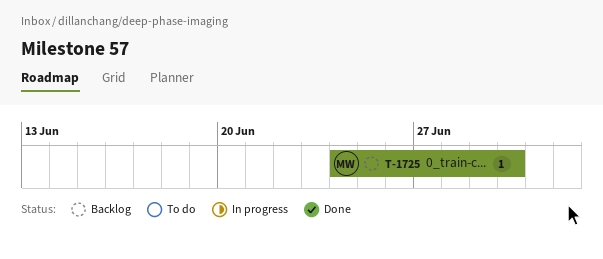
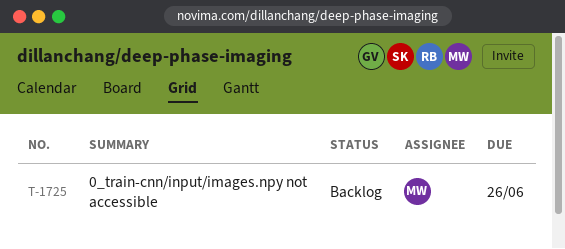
T-1725, due: Jun 30 -> Jun 26

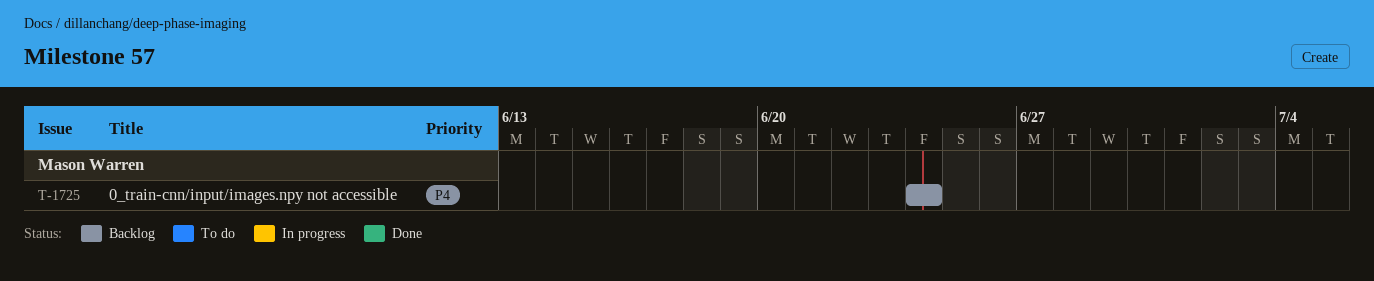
T-1725, due: Jun 26 -> Jun 24

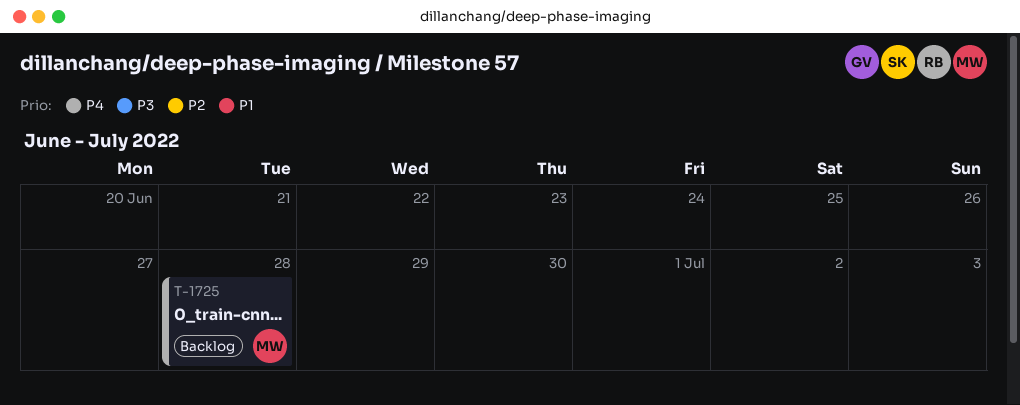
T-1725, due: Jun 24 -> Jun 28

